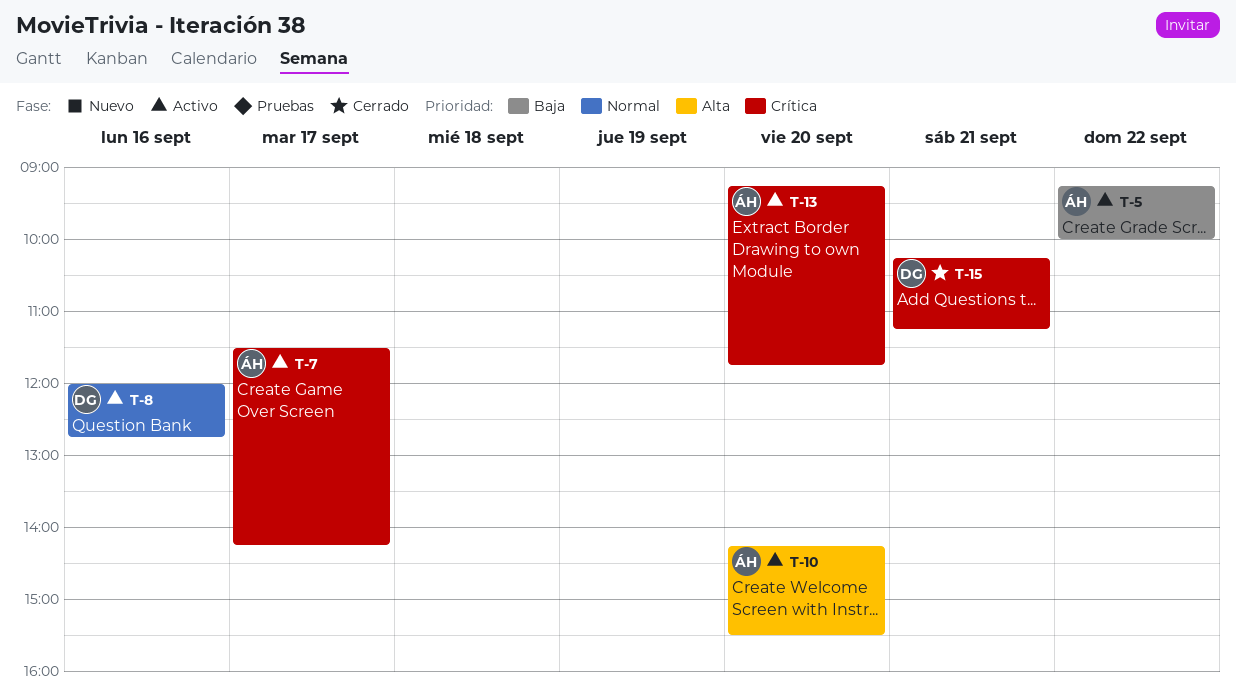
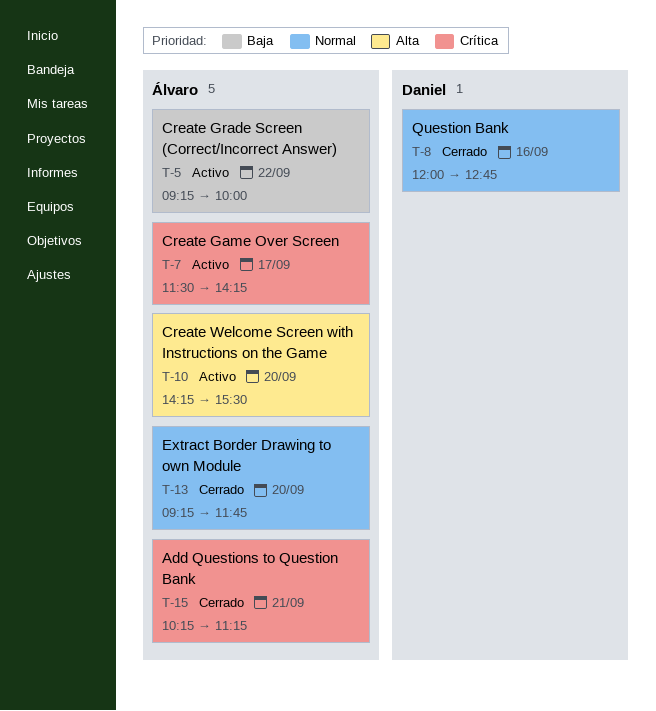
T-8, status: Activo -> Cerrado
T-13, status: Activo -> Cerrado
T-13, priority: Crítica -> Normal
T-15, owner: Daniel -> Álvaro

